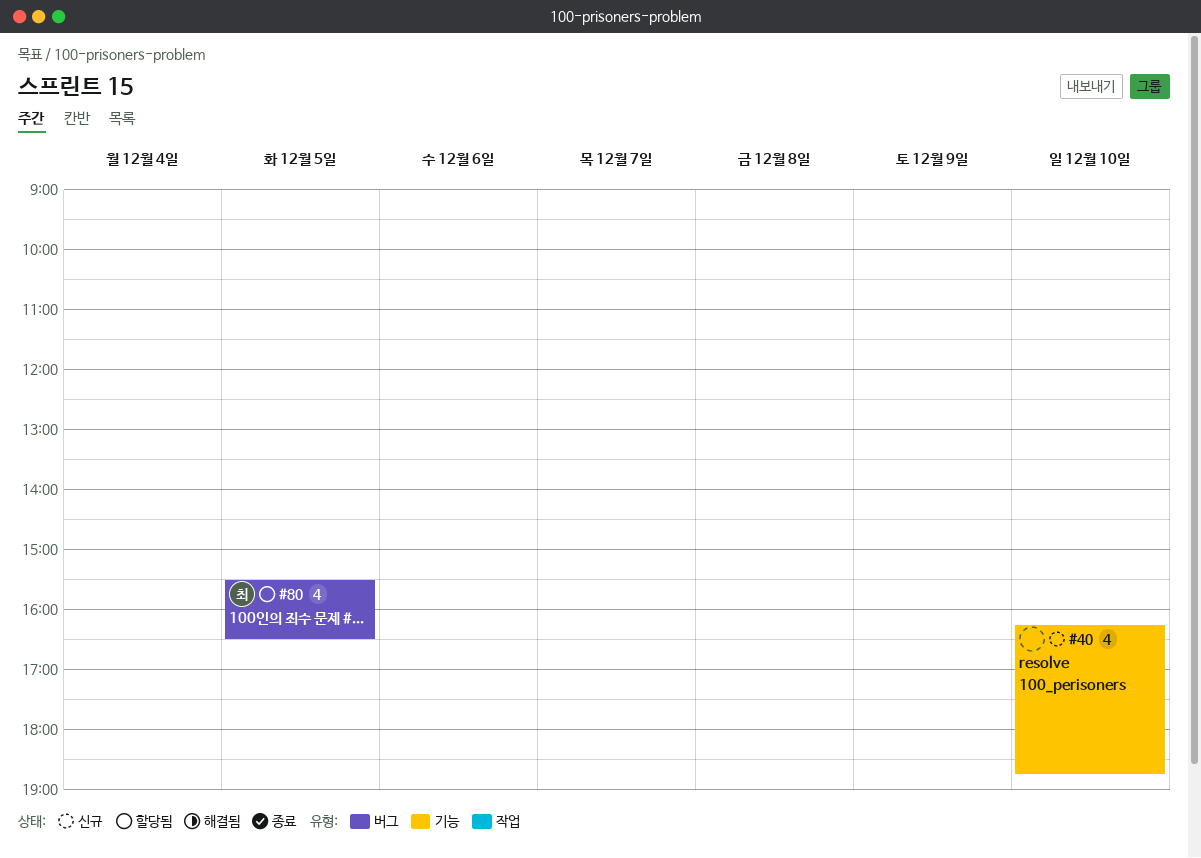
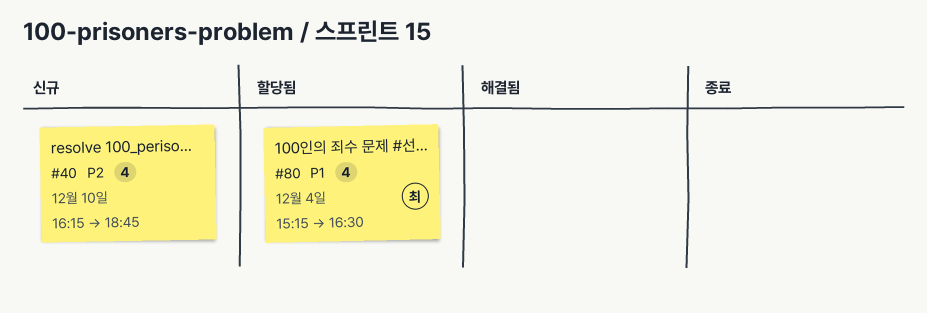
#80, day: Dec 5 -> Dec 4
#80, begins: 15:30 -> 15:15

